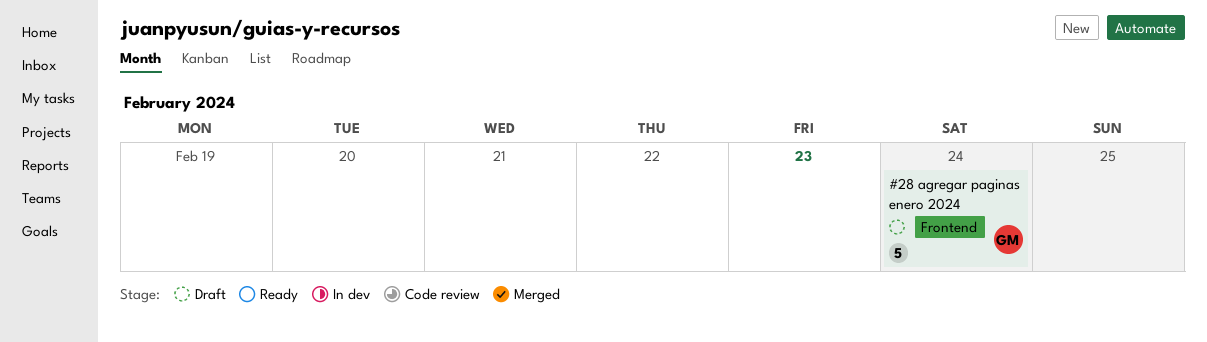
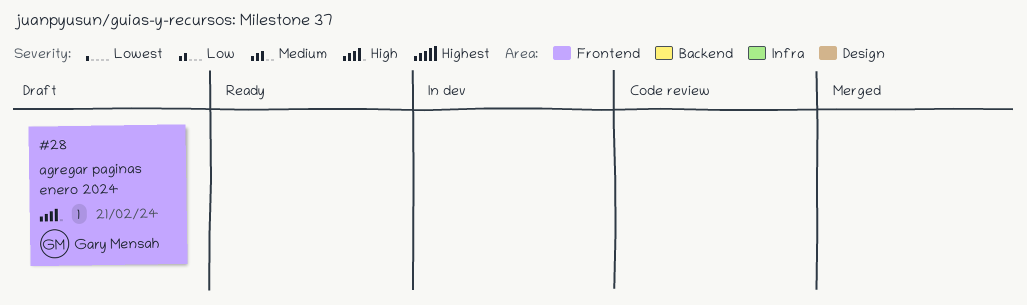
#28, estimate: 5 -> 1
#28, due: Feb 24 -> Feb 21

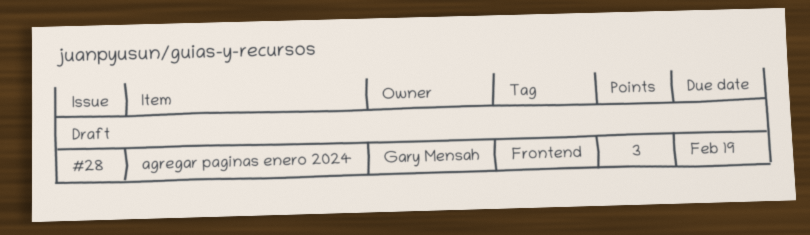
#28, estimate: 1 -> 3
#28, due: Feb 21 -> Feb 19

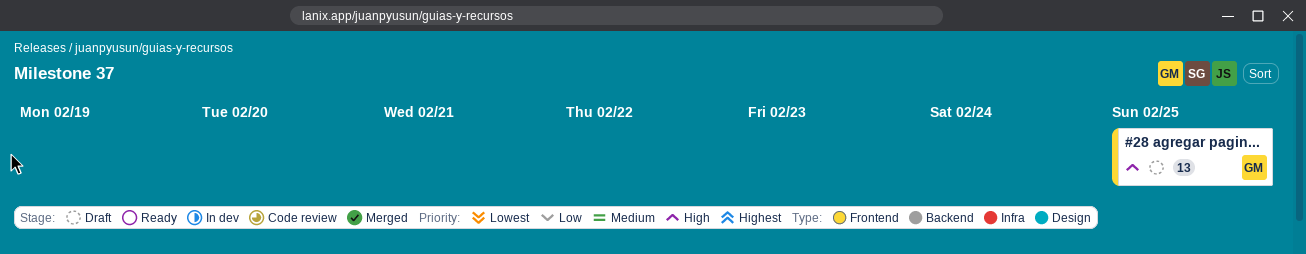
#28, estimate: 3 -> 13
#28, due: Feb 19 -> Feb 25

